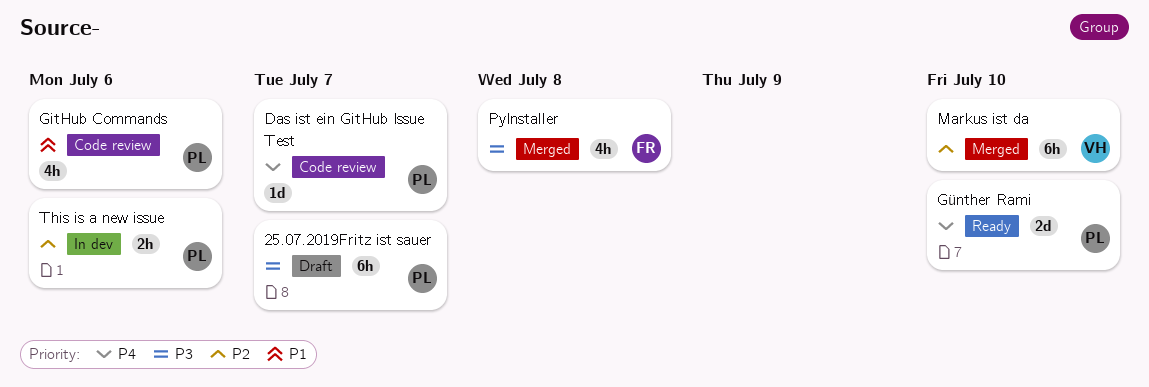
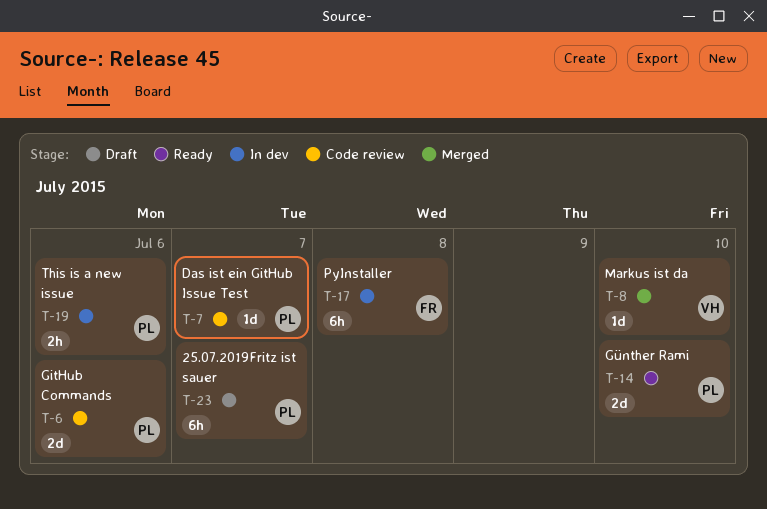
GitHub Commands, estimate: 4h -> 2d
Markus ist da, estimate: 6h -> 1d
PyInstaller, status: Merged -> In dev
PyInstaller, estimate: 4h -> 6h

